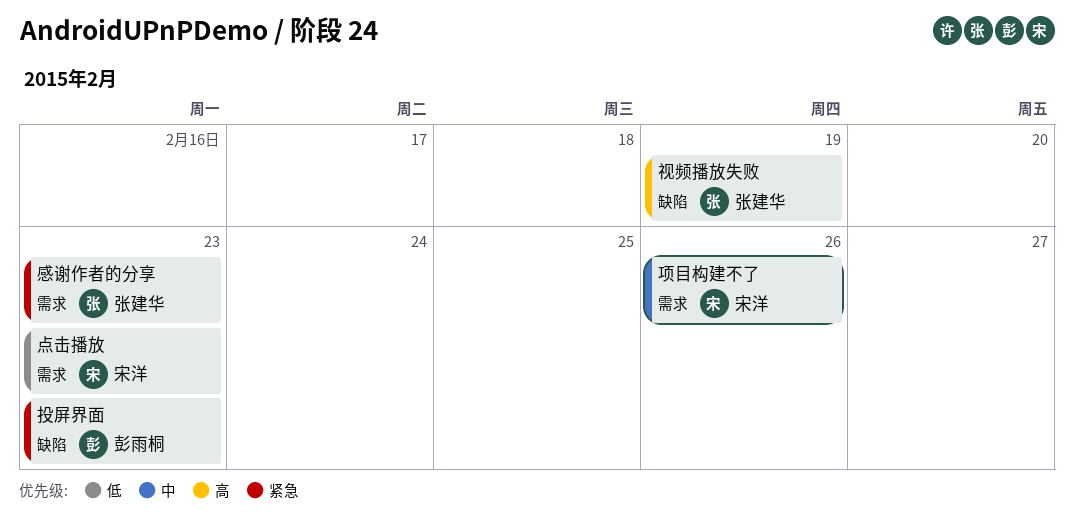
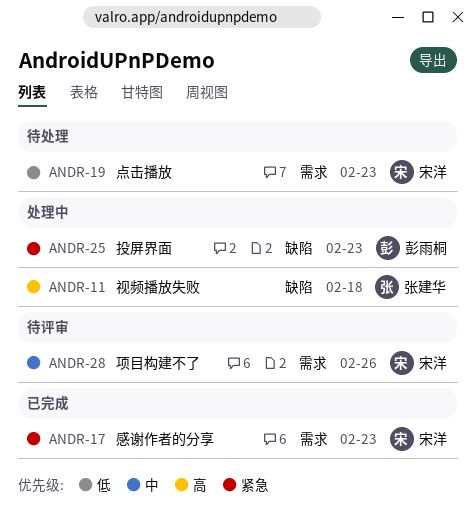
感谢作者的分享, owner: 张建华 -> 宋洋
视频播放失败, due: Feb 19 -> Feb 18

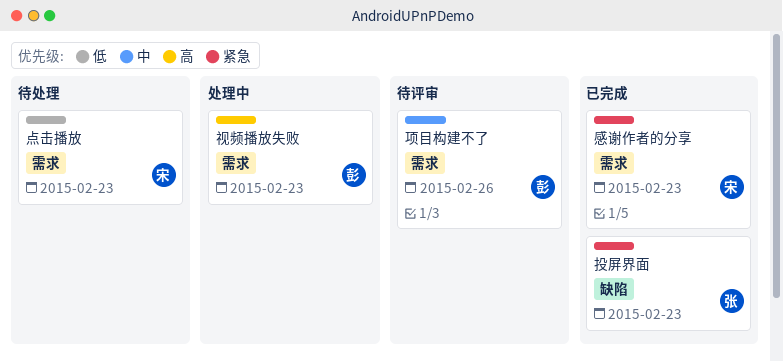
投屏界面, status: 处理中 -> 已完成
投屏界面, owner: 彭雨桐 -> 张建华
视频播放失败, owner: 张建华 -> 彭雨桐
视频播放失败, label: 缺陷 -> 需求
视频播放失败, due: Feb 18 -> Feb 23
项目构建不了, owner: 宋洋 -> 彭雨桐

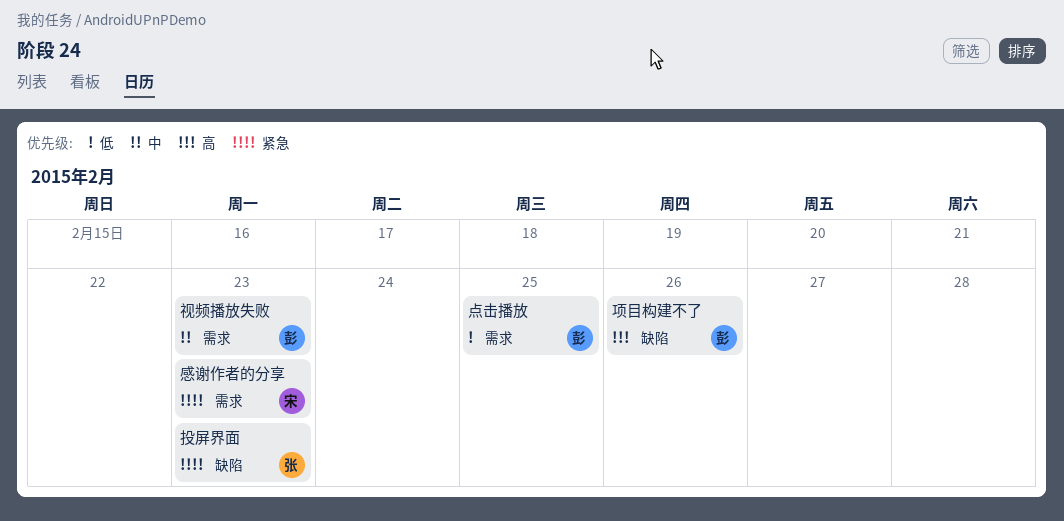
点击播放, owner: 宋 -> 彭
点击播放, due: Feb 23 -> Feb 25
视频播放失败, priority: 高 -> 中
项目构建不了, priority: 中 -> 高
项目构建不了, label: 需求 -> 缺陷

